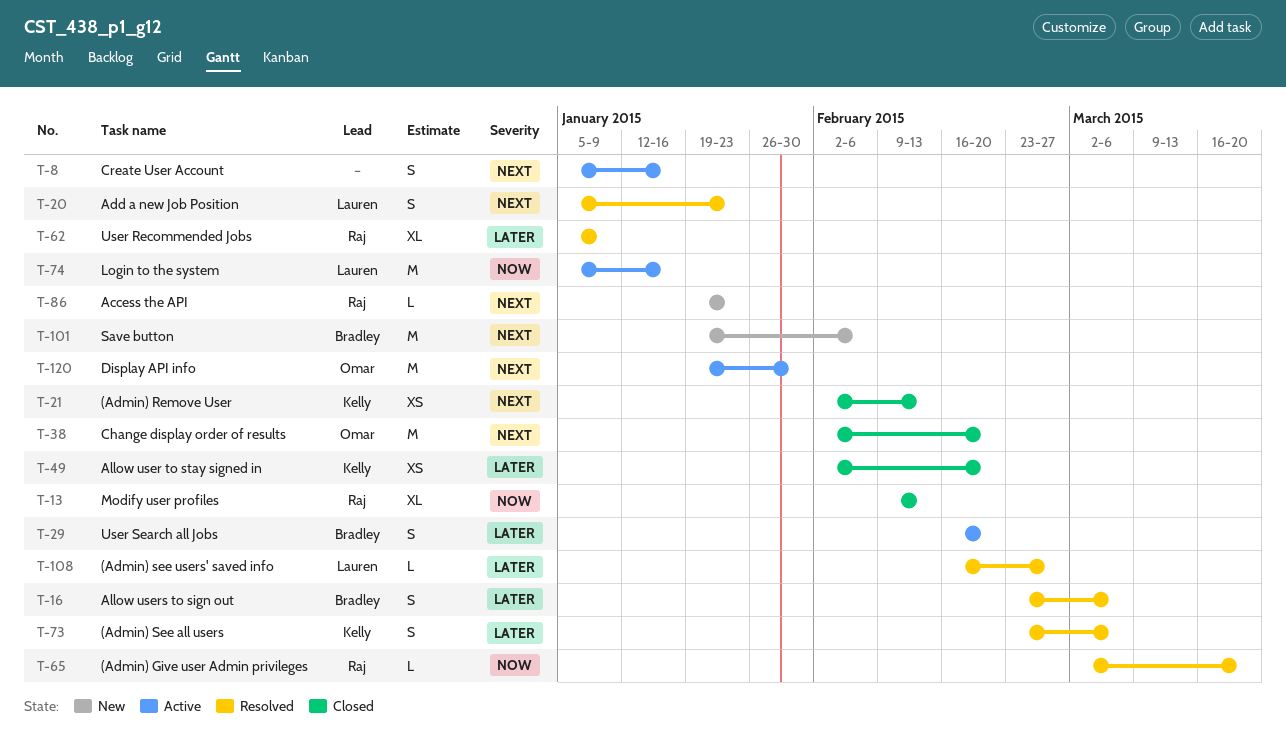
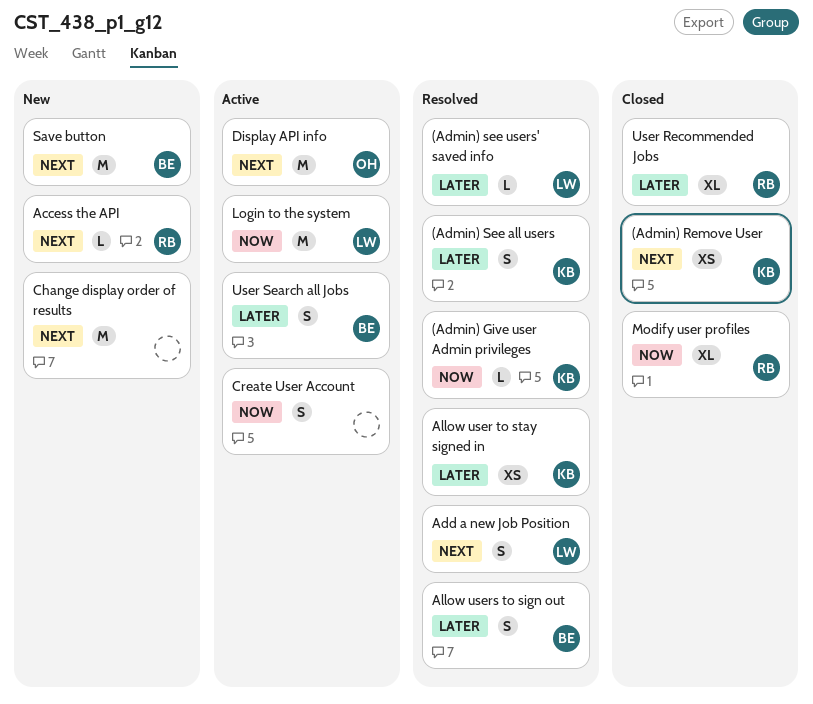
(Admin) Give user Admin privileges, owner: Raj -> Kelly
Allow user to stay signed in, status: Closed -> Resolved
Change display order of results, status: Closed -> New
Change display order of results, owner: Omar -> none
Create User Account, priority: Next -> Now
User Recommended Jobs, status: Resolved -> Closed

